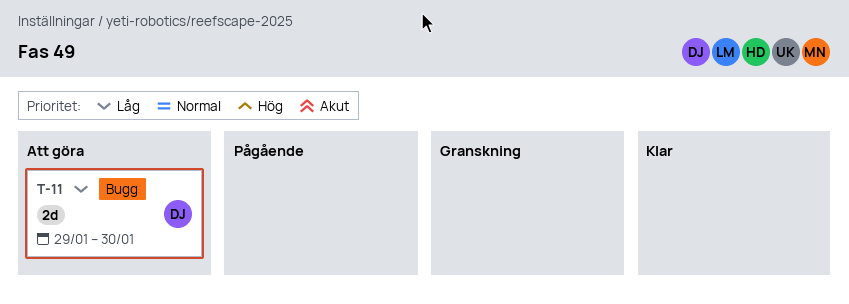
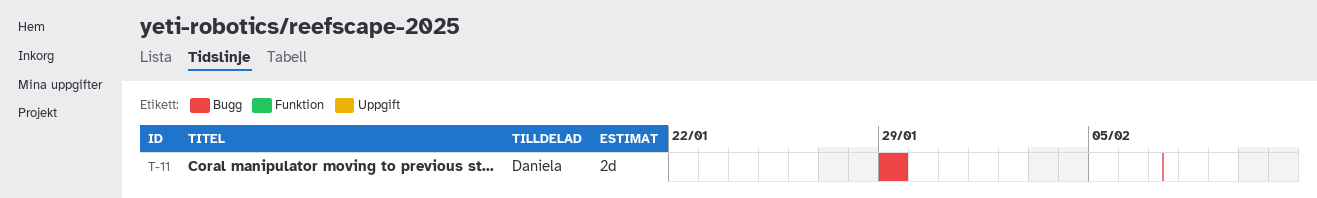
T-11, due: Jan 30 -> Jan 29

